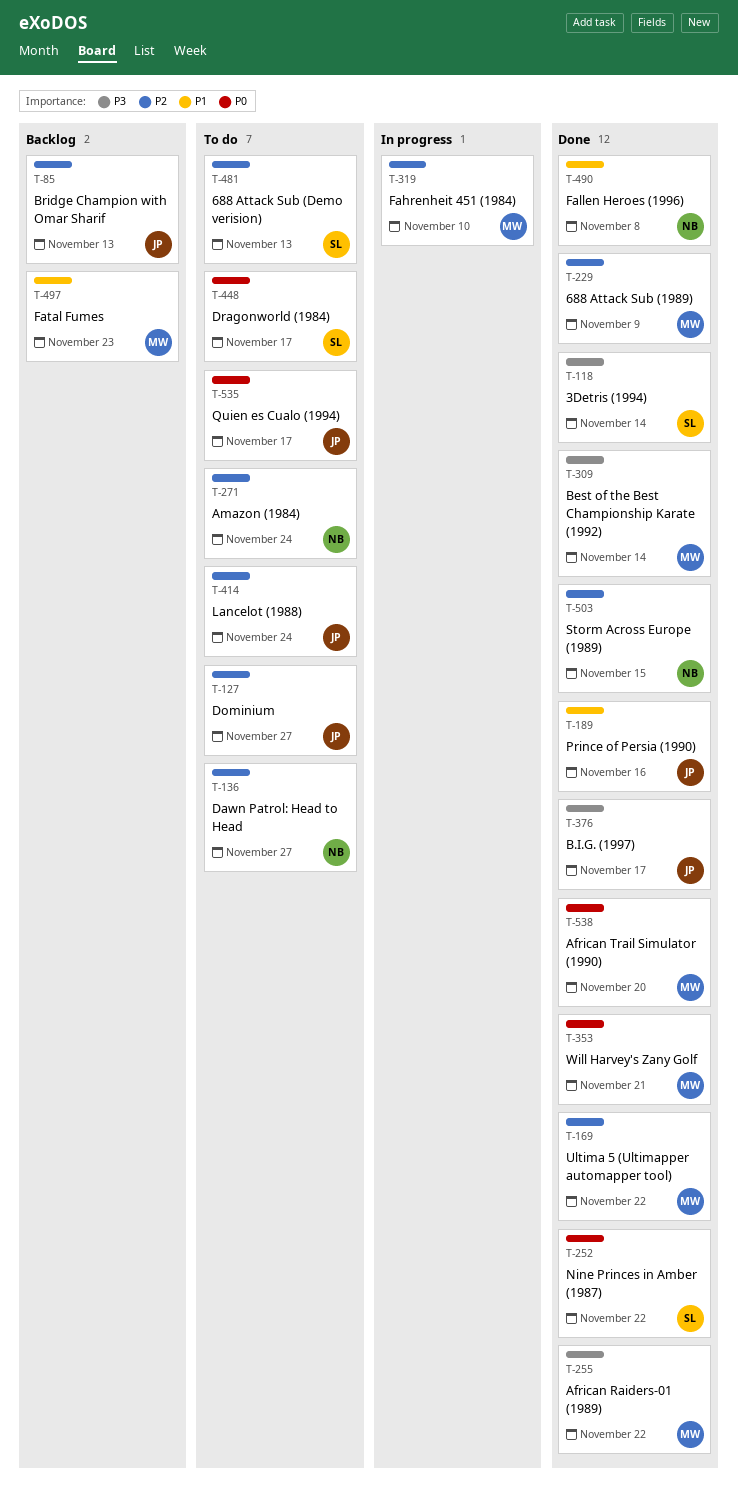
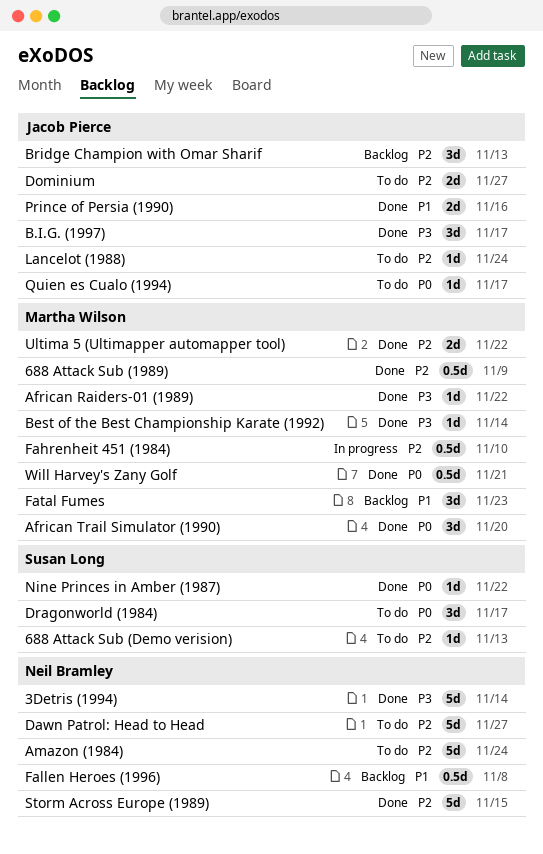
3Detris (1994), owner: Susan Long -> Neil Bramley
Fallen Heroes (1996), status: Done -> Backlog

